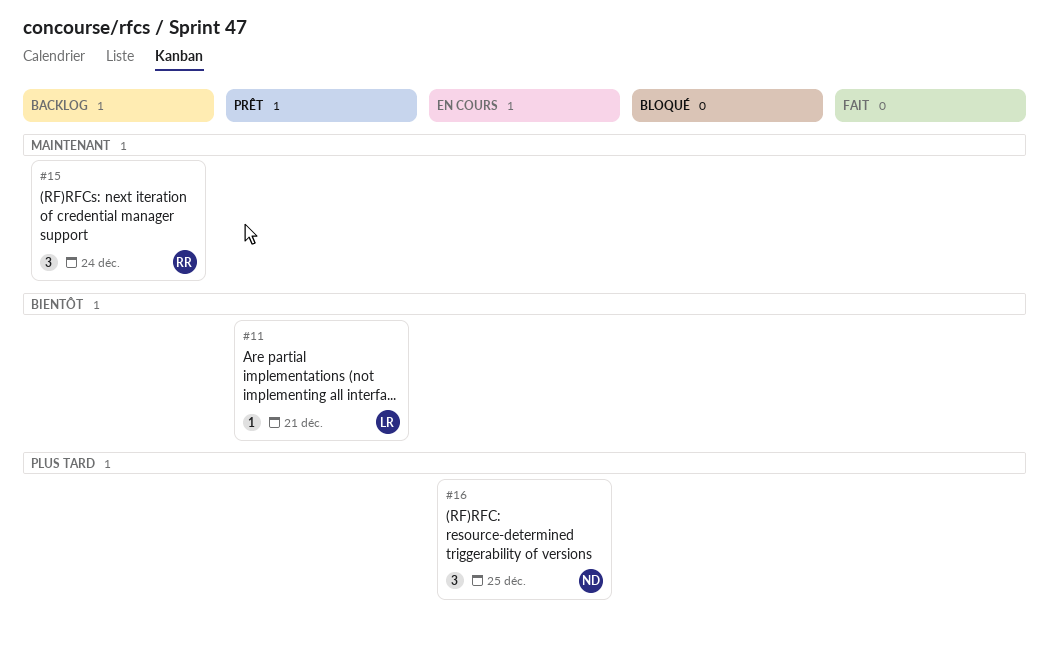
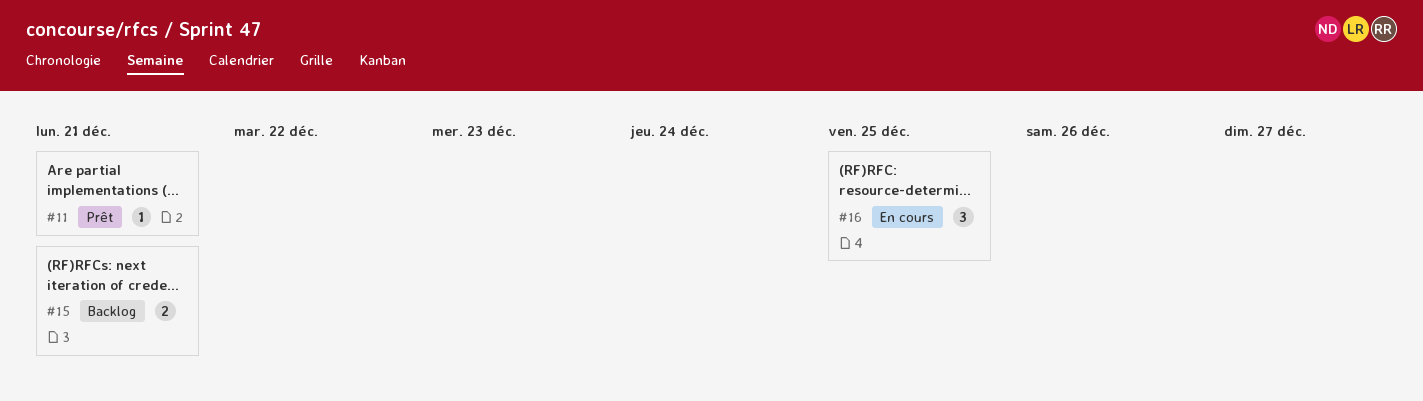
#15, estimate: 3 -> 2
#15, due: Dec 24 -> Dec 21

